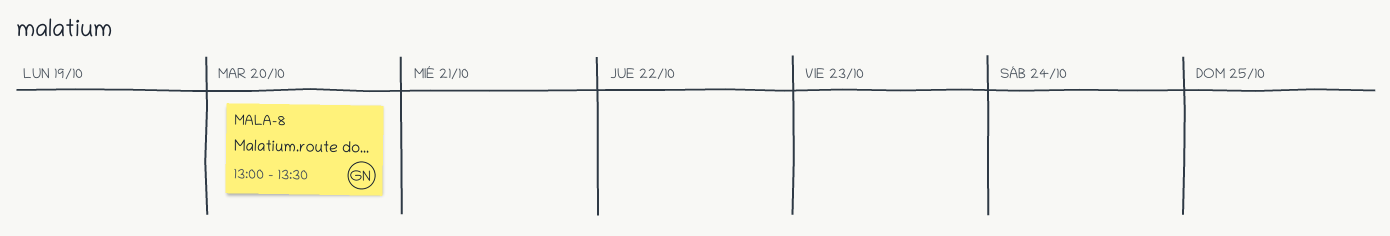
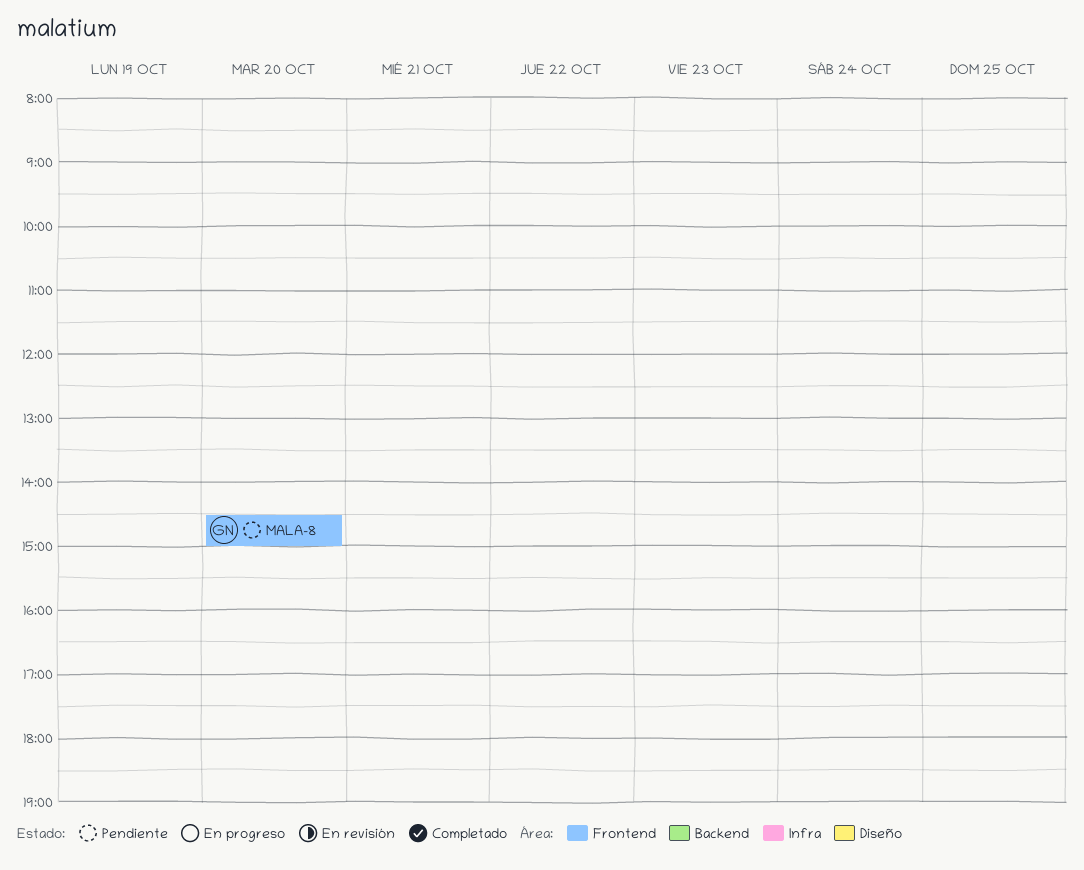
MALA-8, begins: 13:00 -> 14:30
MALA-8, ends: 13:30 -> 15:00

